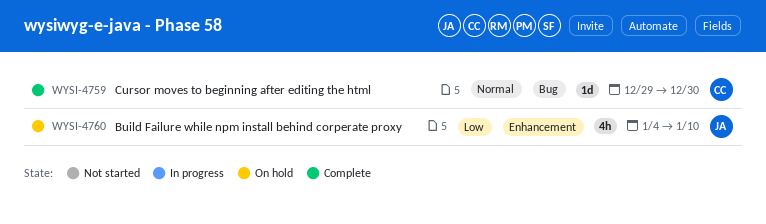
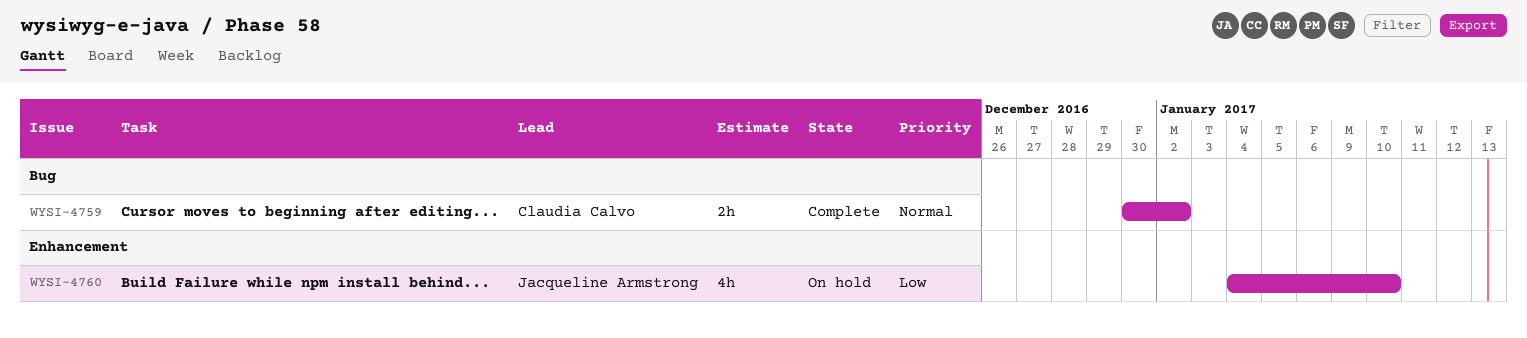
WYSI-4759, estimate: 1d -> 2h
WYSI-4759, start: Dec 29 -> Dec 30
WYSI-4759, due: Dec 30 -> Jan 2

